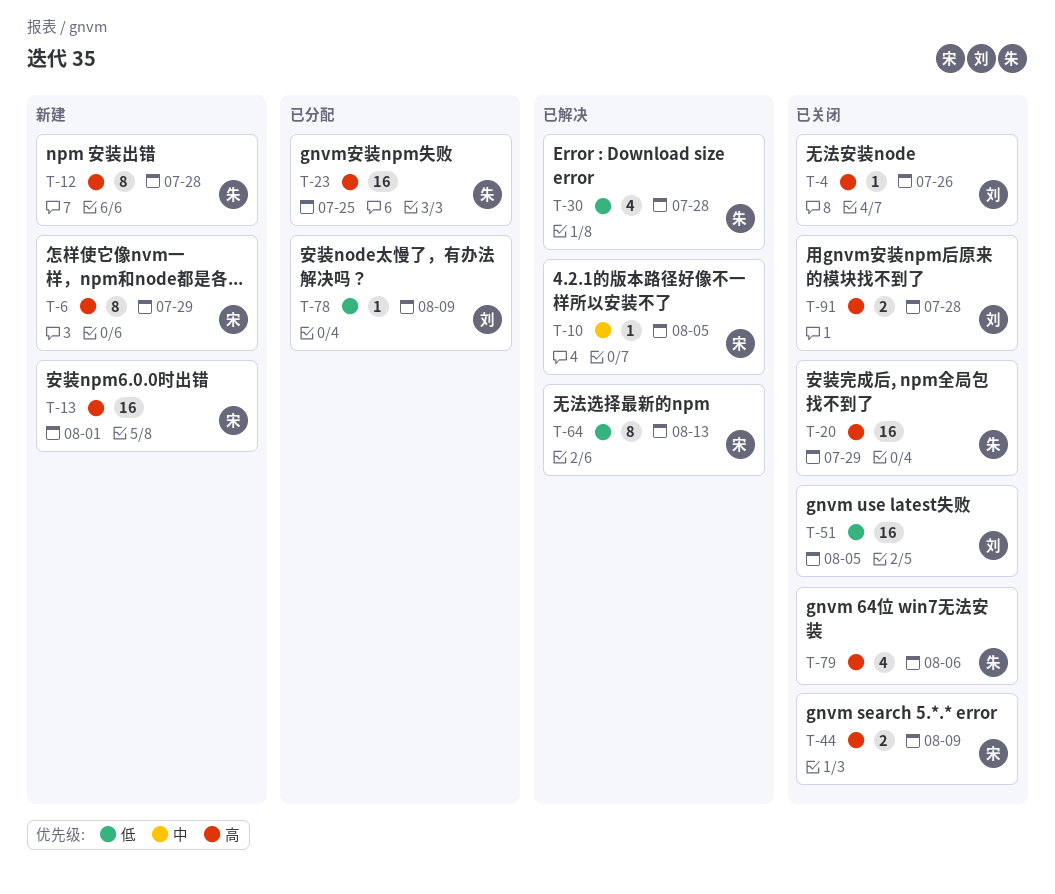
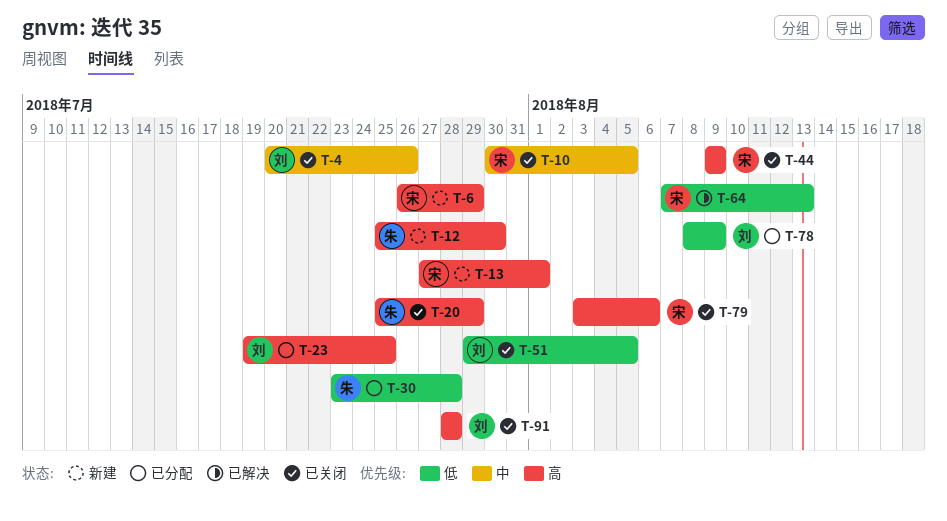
T-4, priority: 高 -> 中
T-10, status: 已解决 -> 已关闭
T-12, due: Jul 28 -> Jul 30
T-23, owner: 朱 -> 刘
T-30, status: 已解决 -> 已分配
T-79, owner: 朱 -> 宋

